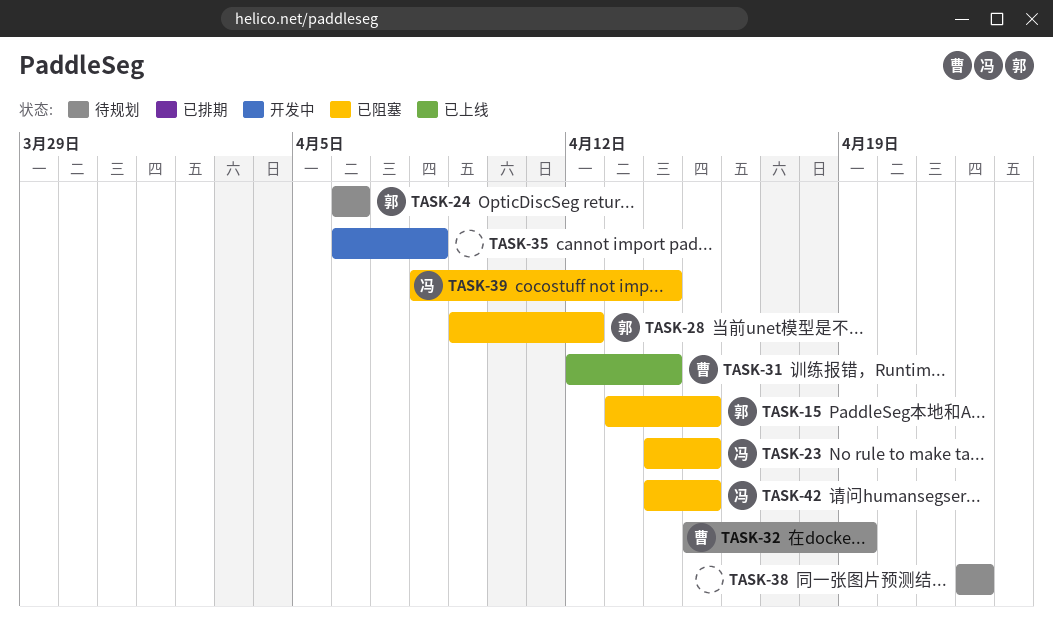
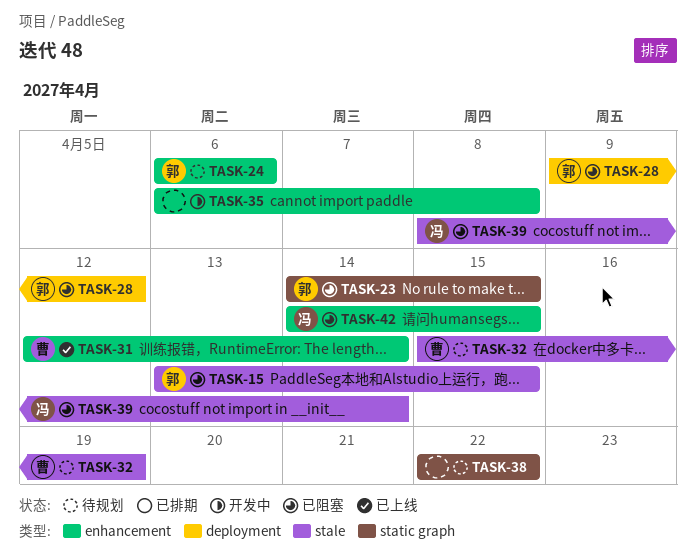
TASK-23, owner: 冯 -> 郭

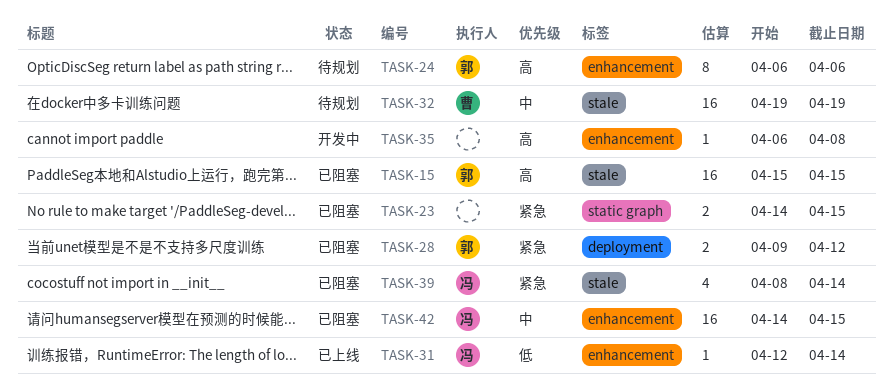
TASK-15, start: Apr 13 -> Apr 15
TASK-23, owner: 郭 -> none
TASK-31, owner: 曹 -> 冯
TASK-32, start: Apr 15 -> Apr 19
TASK-38: present -> none

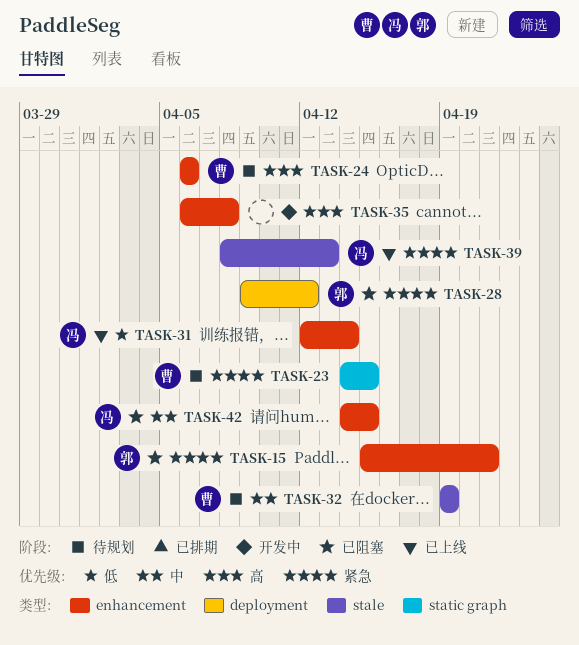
TASK-15, priority: 高 -> 紧急
TASK-15, label: stale -> enhancement
TASK-15, due: Apr 15 -> Apr 21
TASK-23, status: 已阻塞 -> 待规划
TASK-23, owner: none -> 曹
TASK-24, owner: 郭 -> 曹
TASK-39, status: 已阻塞 -> 已上线
TASK-39, due: Apr 14 -> Apr 13

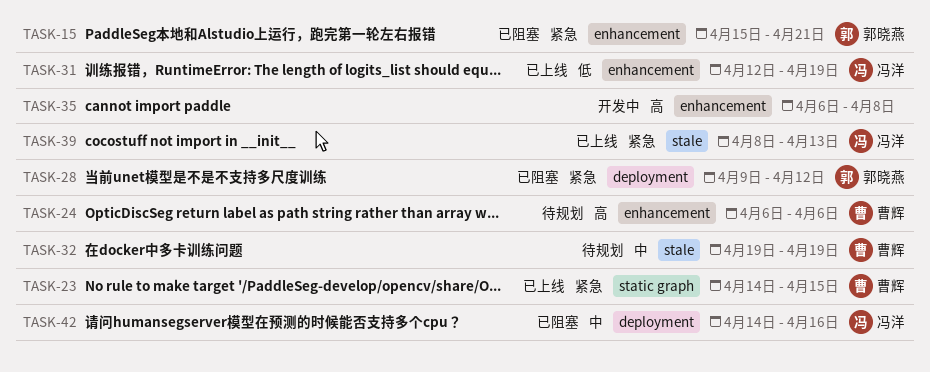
TASK-23, status: 待规划 -> 已上线
TASK-31, due: Apr 14 -> Apr 19
TASK-42, label: enhancement -> deployment
TASK-42, due: Apr 15 -> Apr 16

